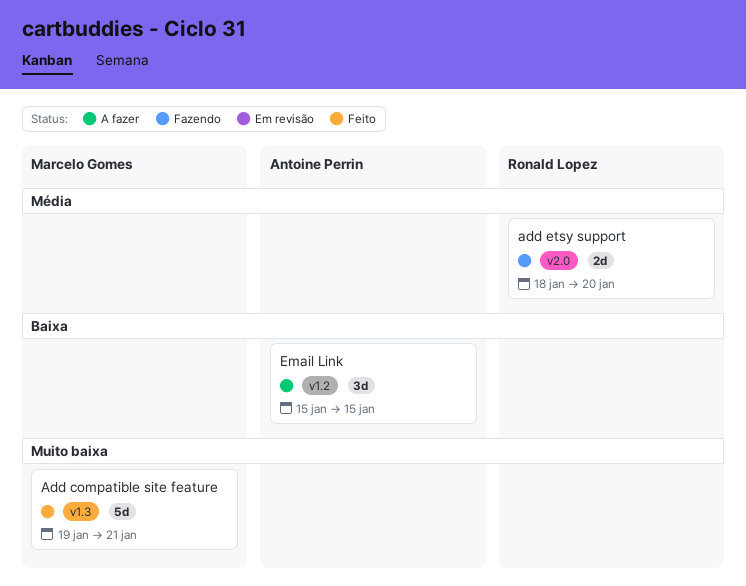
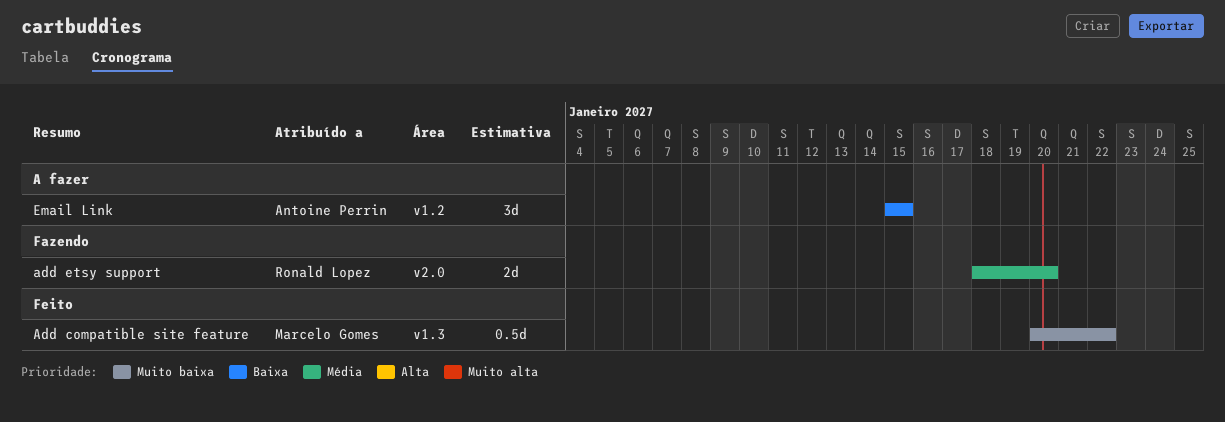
Add compatible site feature, estimate: 5d -> 0.5d
Add compatible site feature, start: Jan 19 -> Jan 20
Add compatible site feature, due: Jan 21 -> Jan 22

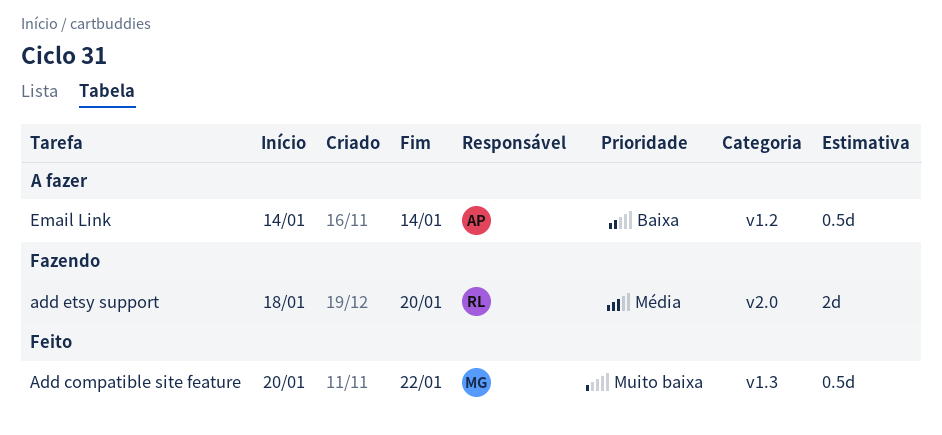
Email Link, estimate: 3d -> 0.5d
Email Link, start: Jan 15 -> Jan 14
Email Link, due: Jan 15 -> Jan 14

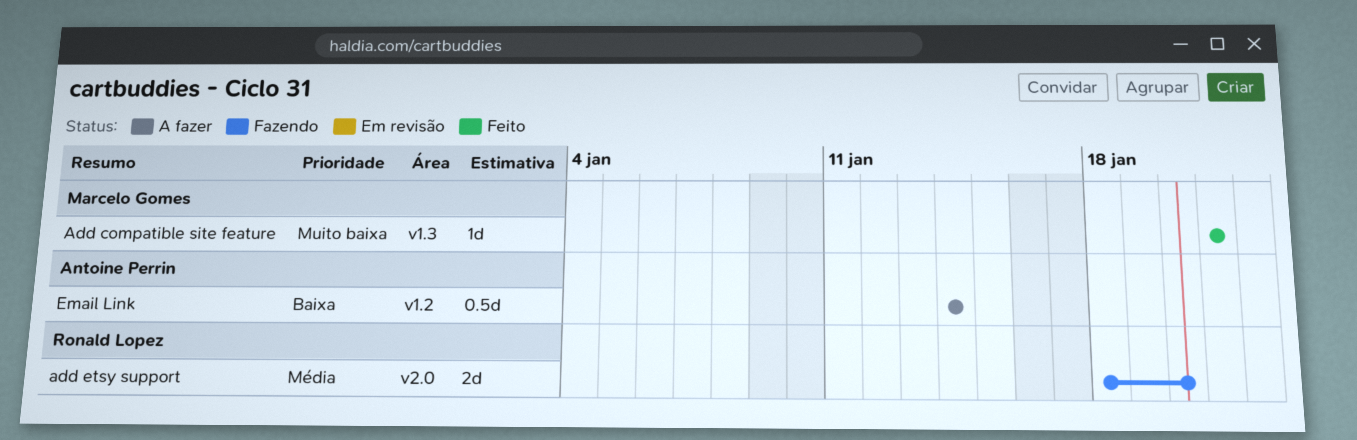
Add compatible site feature, estimate: 0.5d -> 1d
Add compatible site feature, start: Jan 20 -> Jan 21
Add compatible site feature, due: Jan 22 -> Jan 21

